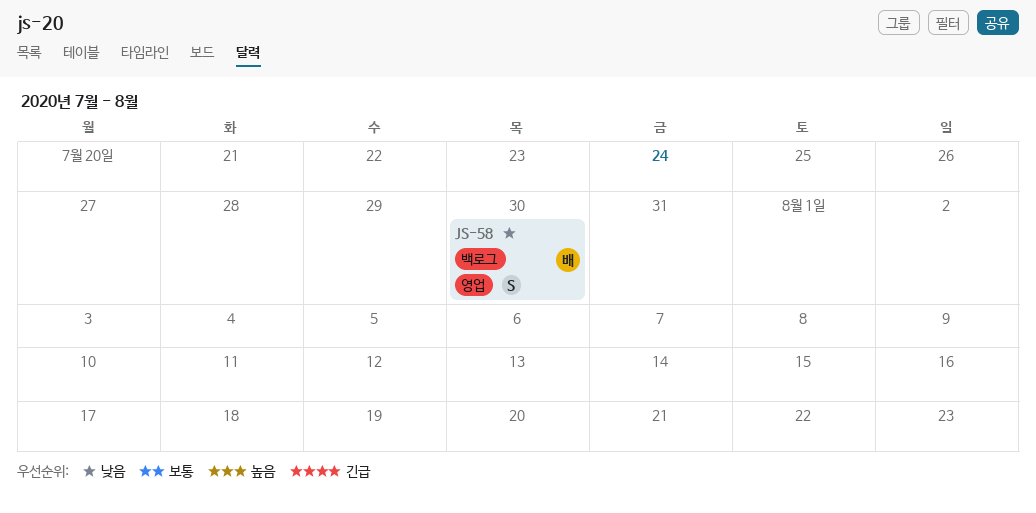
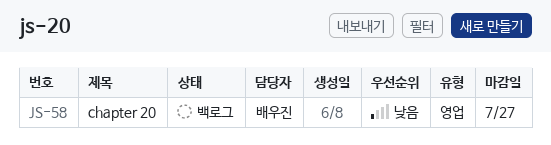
JS-58, due: Jul 30 -> Jul 27

